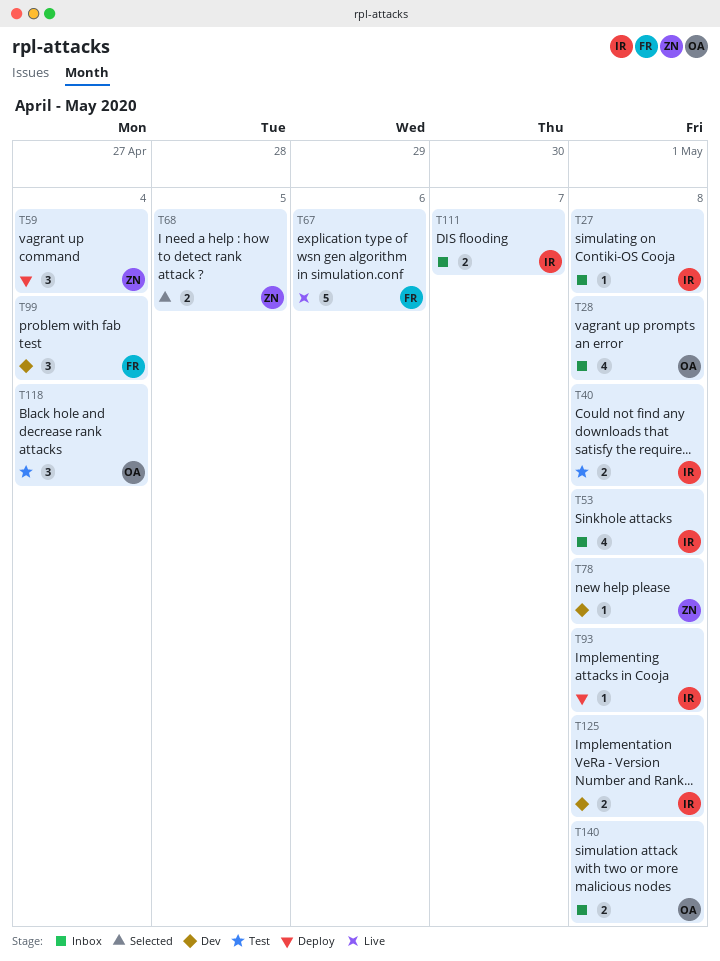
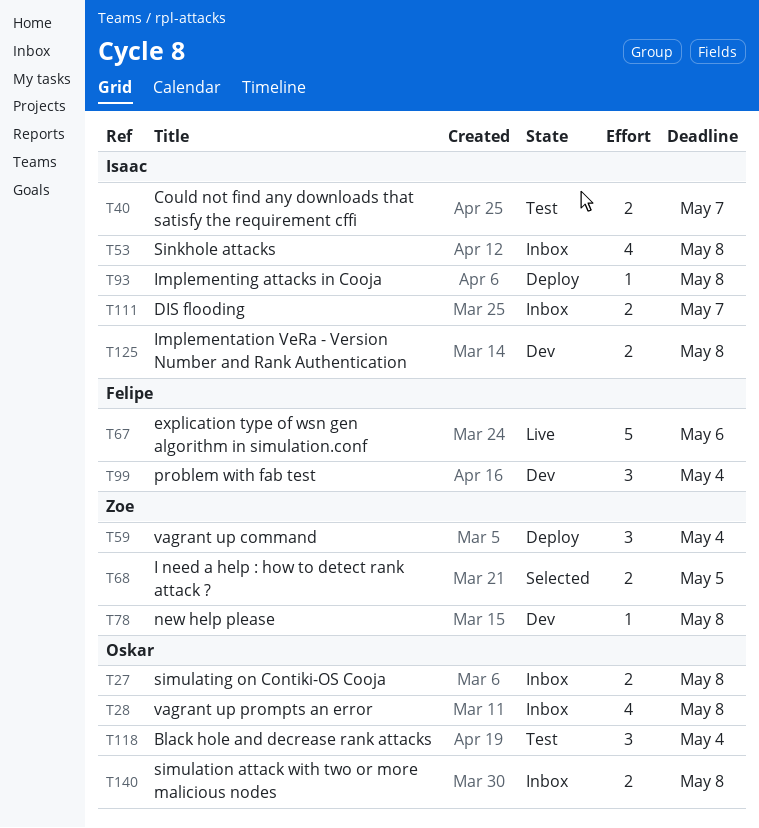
T27, owner: Isaac -> Oskar
T27, estimate: 1 -> 2
T40, due: May 8 -> May 7

